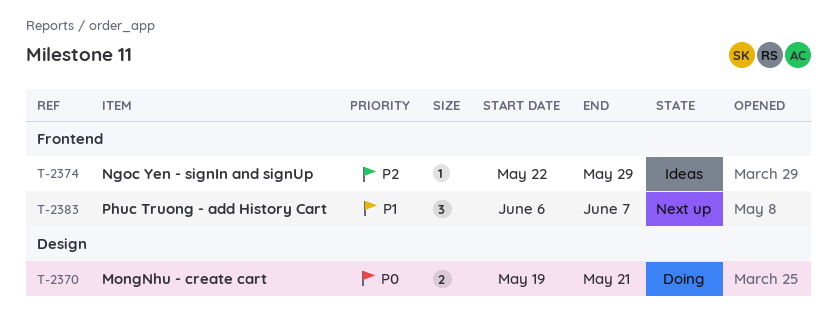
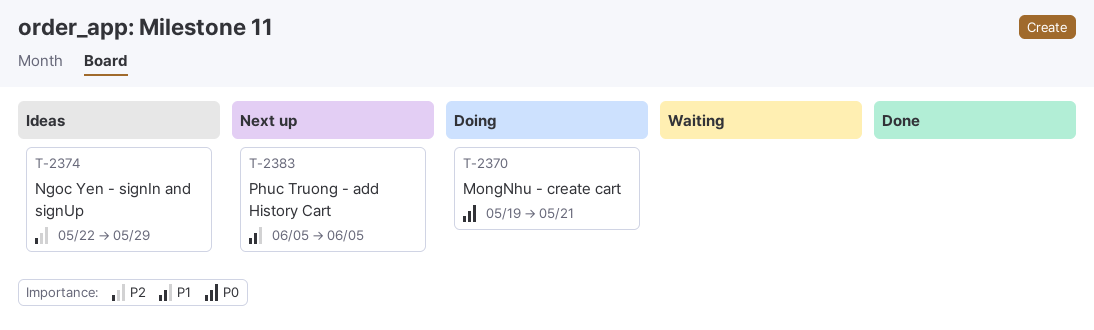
T-2383, start: Jun 6 -> Jun 5
T-2383, due: Jun 7 -> Jun 5

